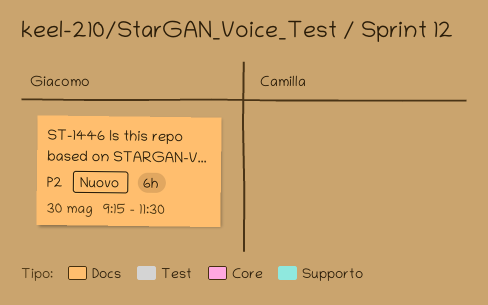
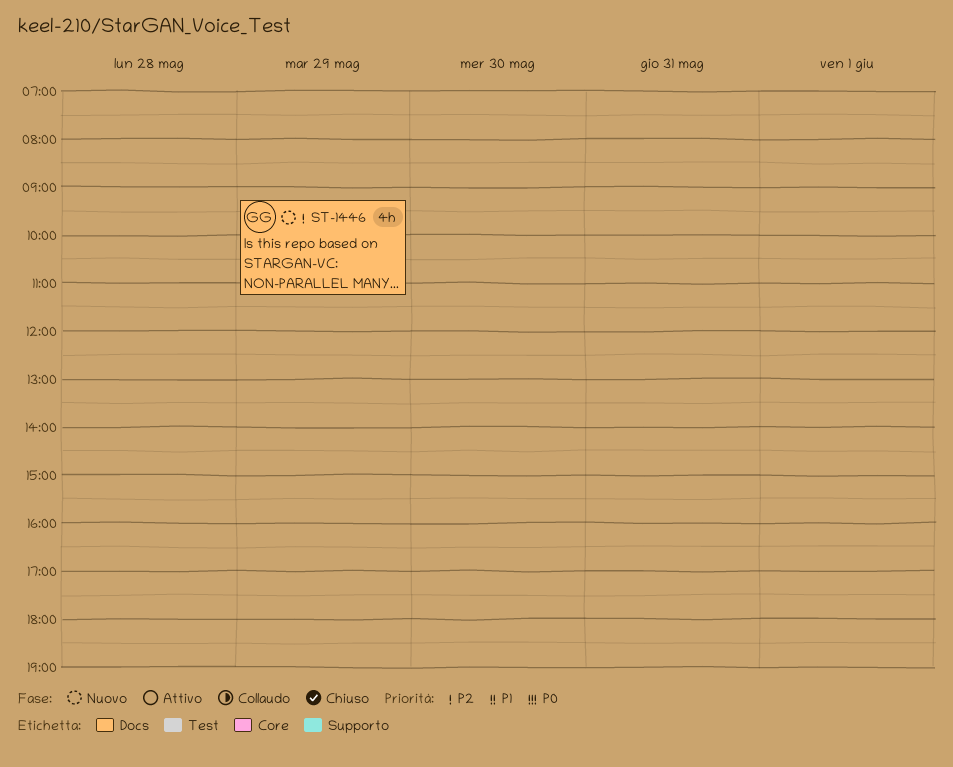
ST-1446, estimate: 6h -> 4h
ST-1446, day: May 30 -> May 29
ST-1446, ends: 11:30 -> 11:15

